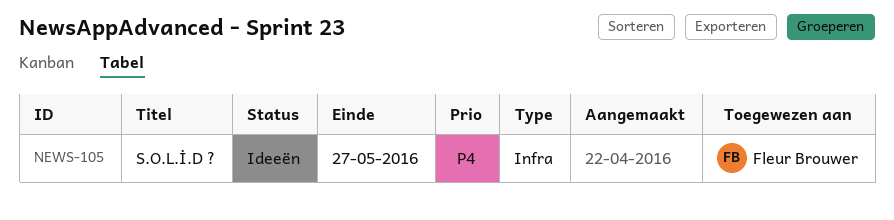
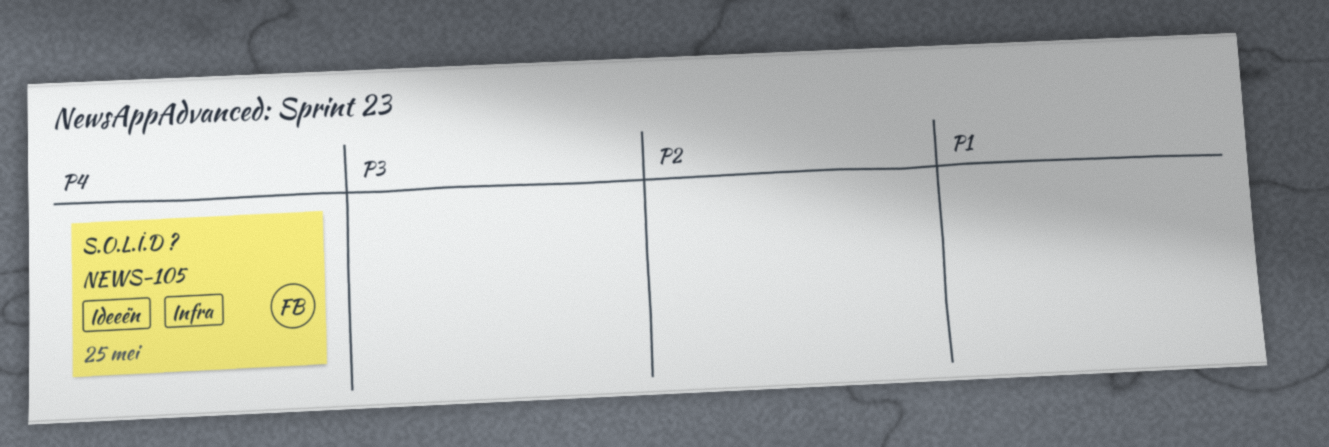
NEWS-105, due: May 27 -> May 25

